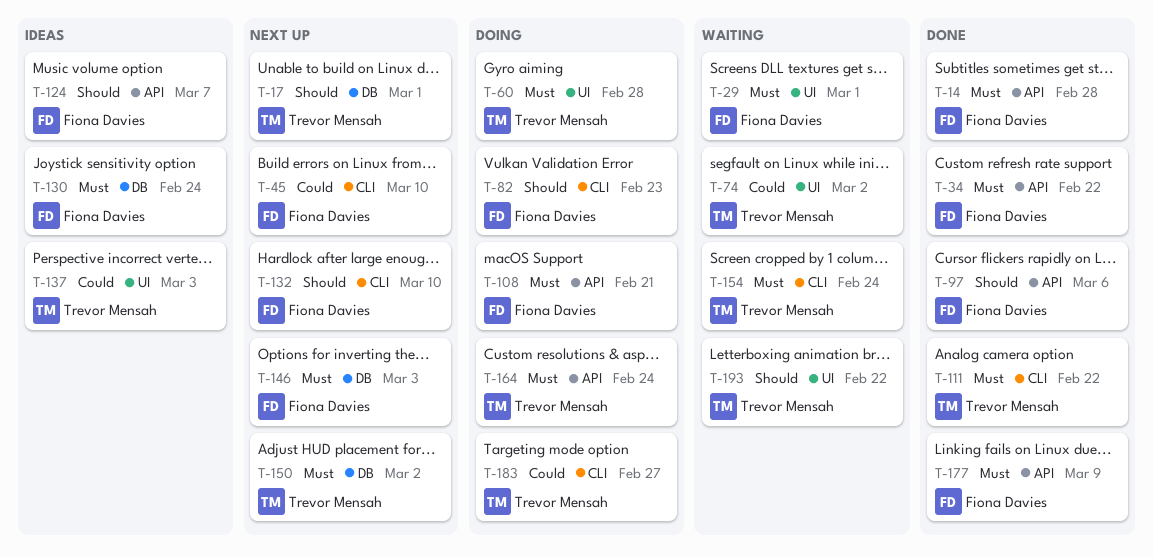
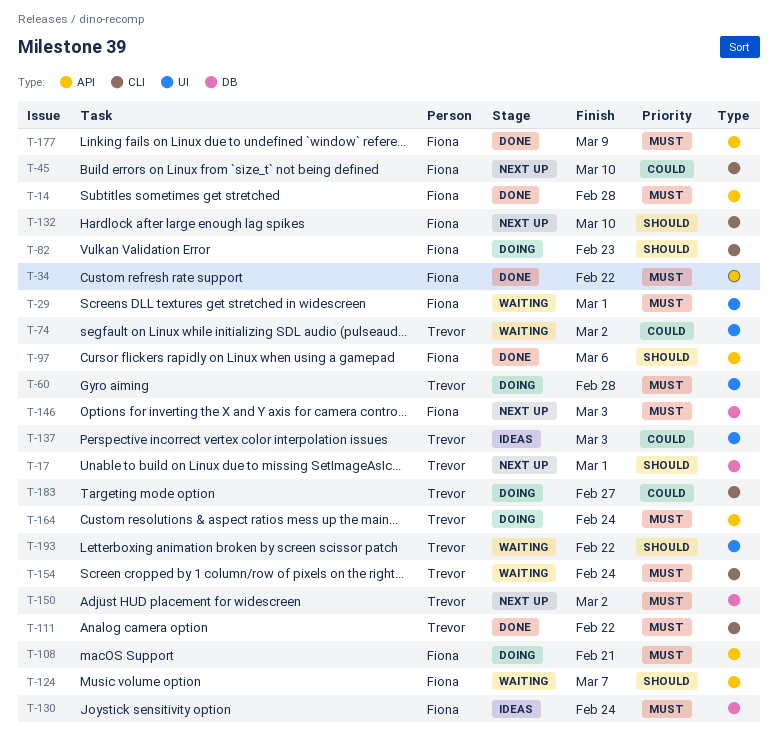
T-124, status: Ideas -> Waiting

